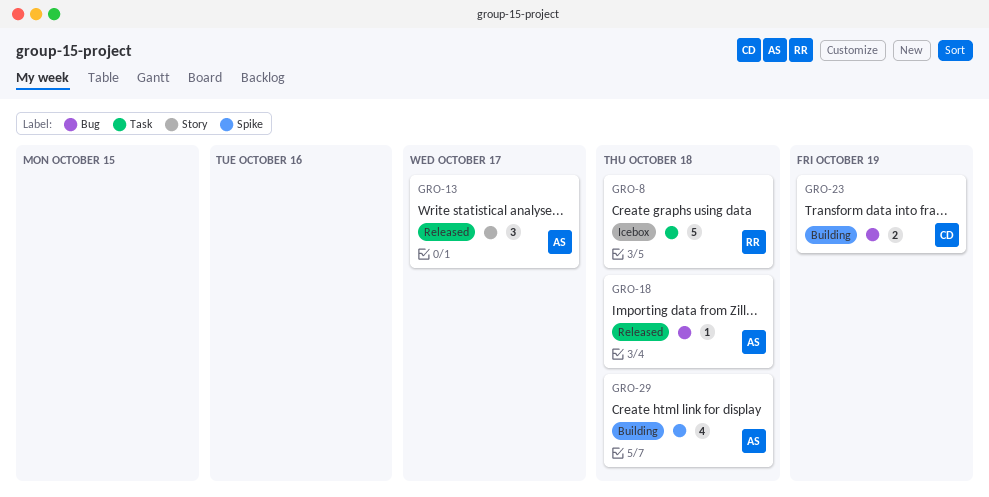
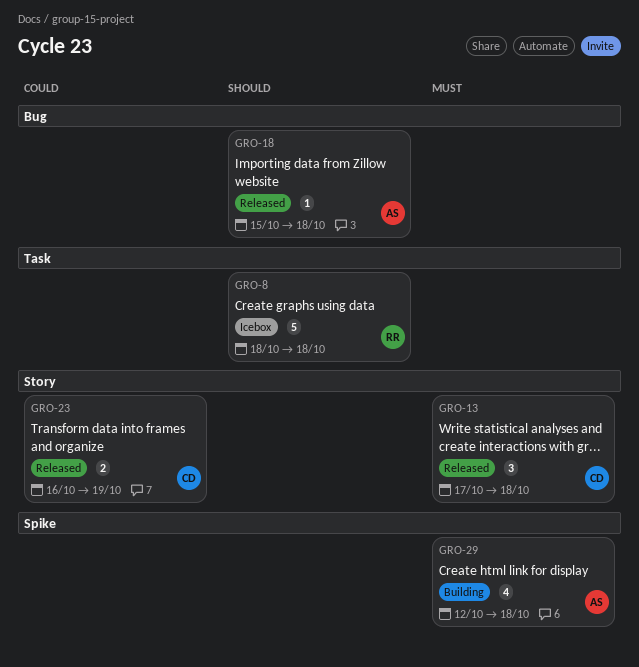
GRO-13, owner: AS -> CD
GRO-13, due: Oct 17 -> Oct 18
GRO-23, status: Building -> Released
GRO-23, label: Bug -> Story

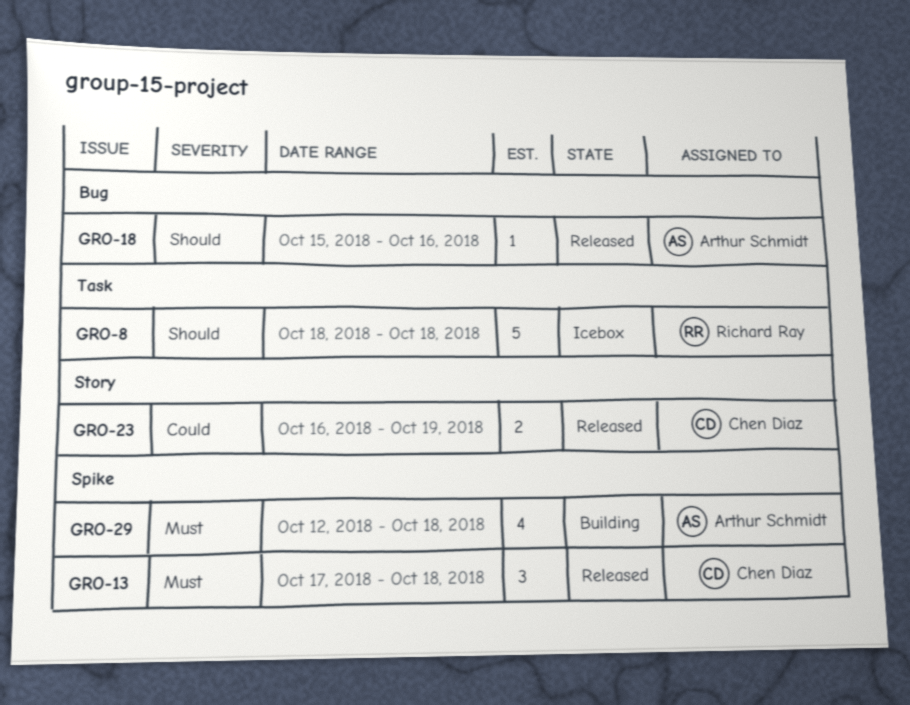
GRO-13, label: Story -> Spike
GRO-18, due: Oct 18 -> Oct 16

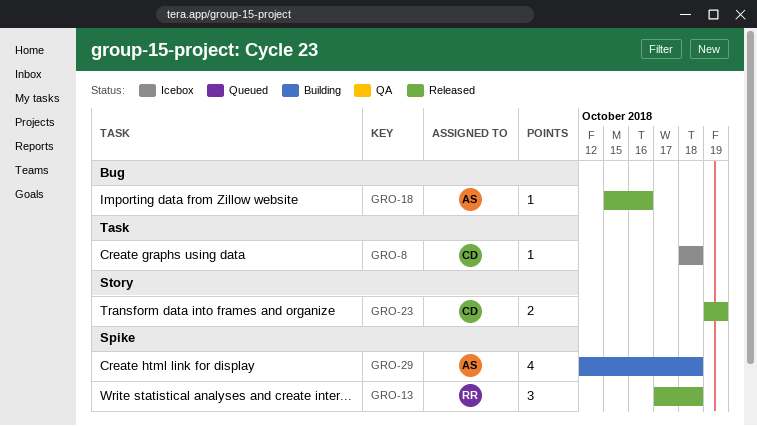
GRO-8, owner: Richard Ray -> Chen Diaz
GRO-8, estimate: 5 -> 1
GRO-13, owner: Chen Diaz -> Richard Ray
GRO-23, start: Oct 16 -> Oct 19

